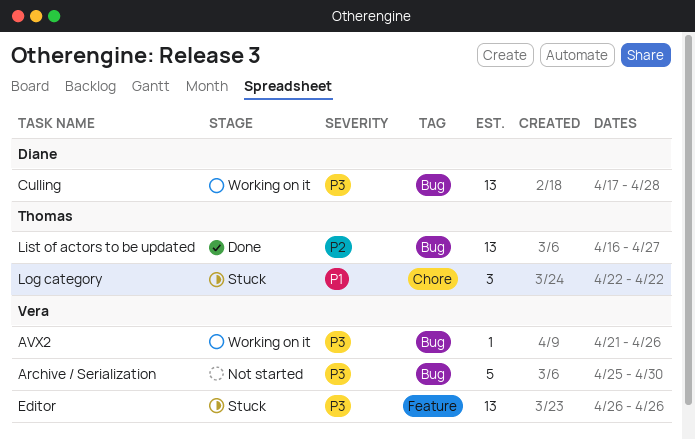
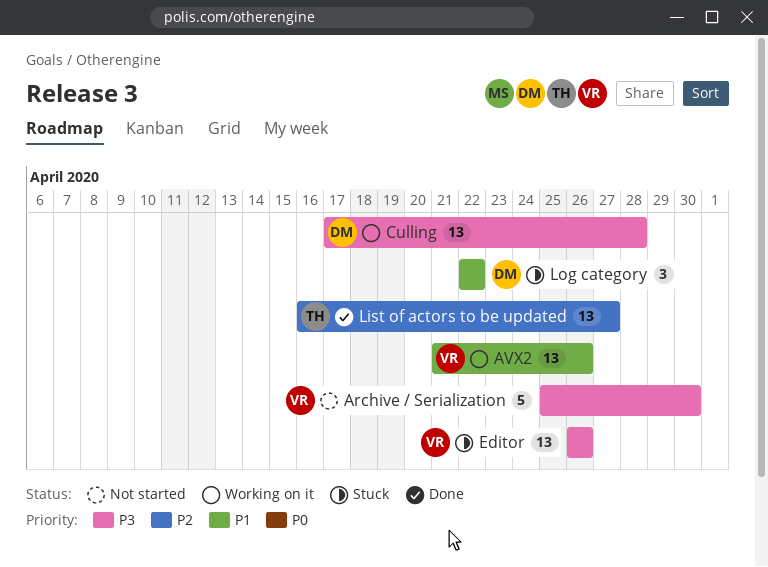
AVX2, priority: P3 -> P1
AVX2, estimate: 1 -> 13
Log category, owner: Thomas -> Diane

